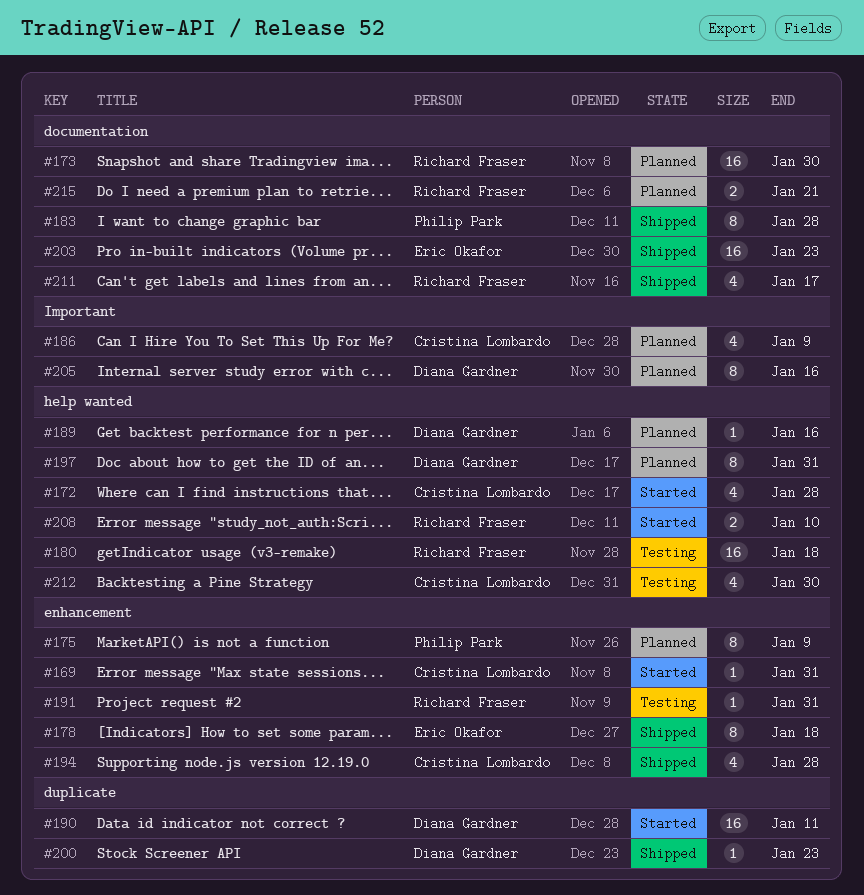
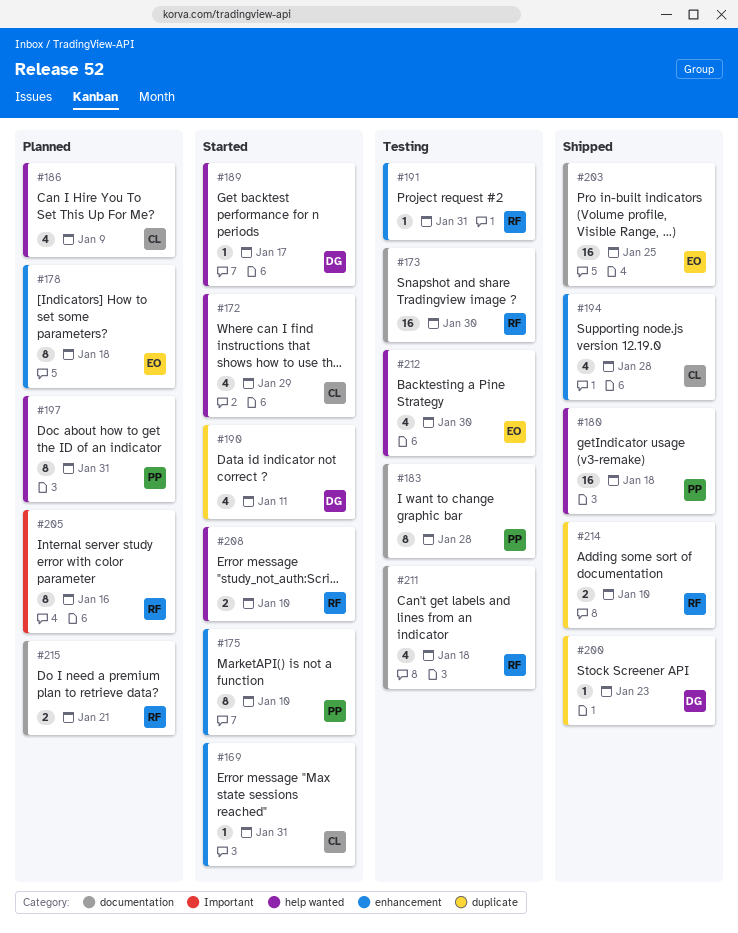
#172, due: Jan 28 -> Jan 29
#173, status: Planned -> Testing
#175, status: Planned -> Started
#175, due: Jan 9 -> Jan 10
#178, status: Shipped -> Planned
#180, status: Testing -> Shipped
#180, owner: Richard Fraser -> Philip Park
#183, status: Shipped -> Testing
#186, label: Important -> help wanted
#189, status: Planned -> Started
#189, due: Jan 16 -> Jan 17
#190, estimate: 16 -> 4
#197, owner: Diana Gardner -> Philip Park
#203, due: Jan 23 -> Jan 25
#205, owner: Diana Gardner -> Richard Fraser
#211, status: Shipped -> Testing
#211, due: Jan 17 -> Jan 18
#212, owner: Cristina Lombardo -> Eric Okafor
#214: none -> present

